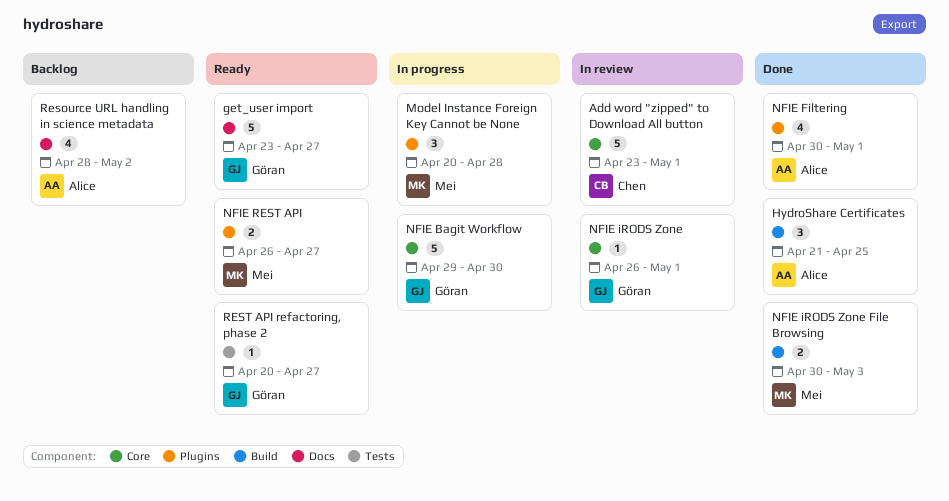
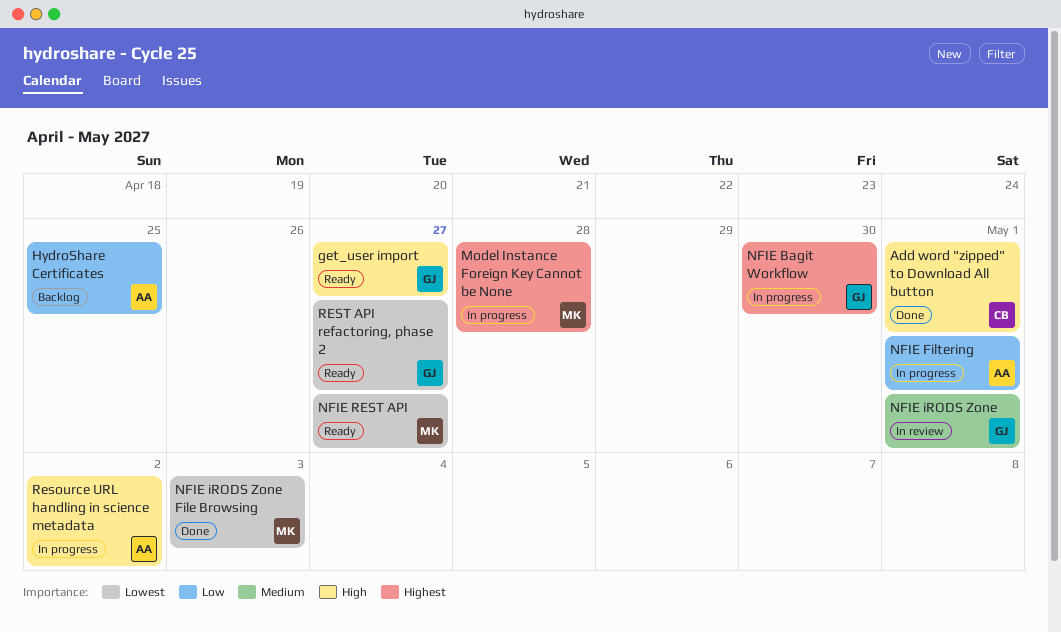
Add word "zipped" to Download All button, status: In review -> Done
HydroShare Certificates, status: Done -> Backlog
NFIE Filtering, status: Done -> In progress
Resource URL handling in science metadata, status: Backlog -> In progress

